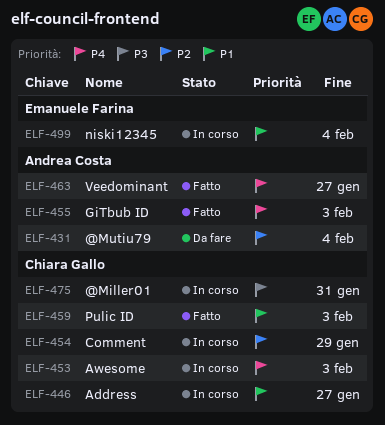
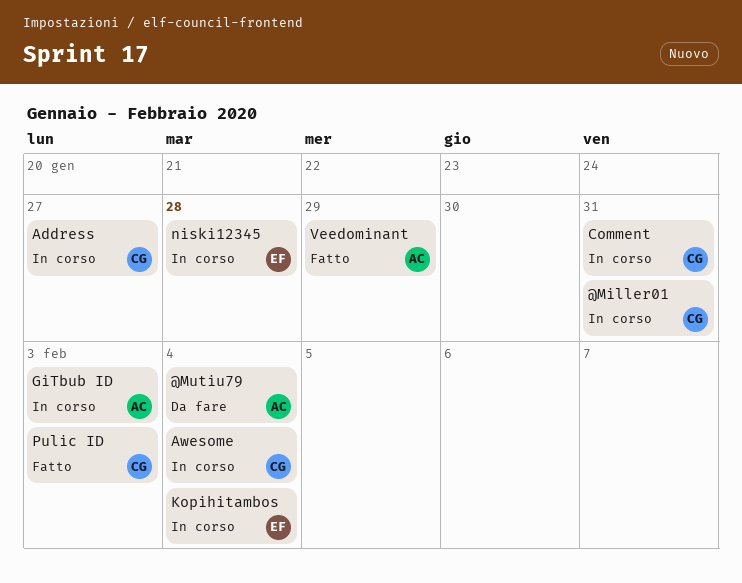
Awesome, due: Feb 3 -> Feb 4
Comment, due: Jan 29 -> Jan 31
GiTbub ID, status: Fatto -> In corso
Kopihitambos: none -> present
niski12345, due: Feb 4 -> Jan 28
Veedominant, due: Jan 27 -> Jan 29

